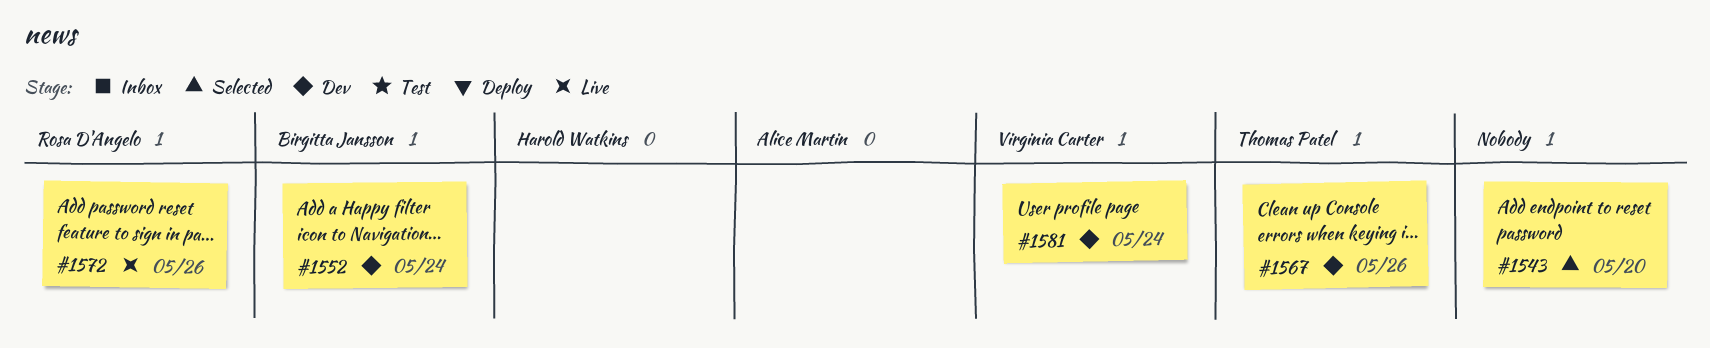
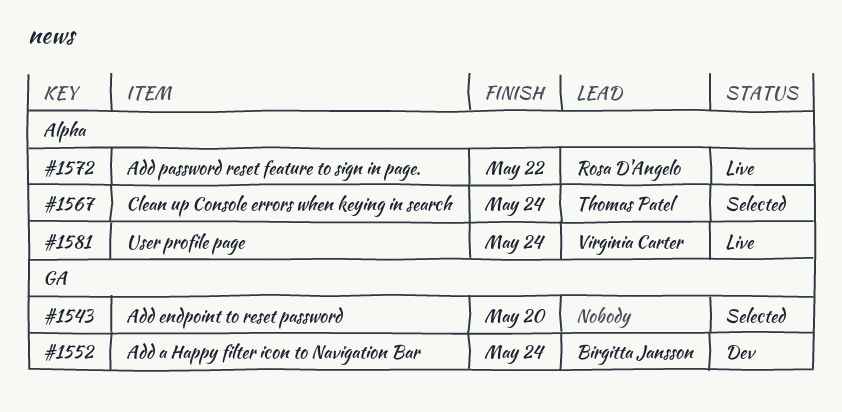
#1567, status: Dev -> Selected
#1567, due: May 26 -> May 24
#1572, due: May 26 -> May 22
#1581, status: Dev -> Live

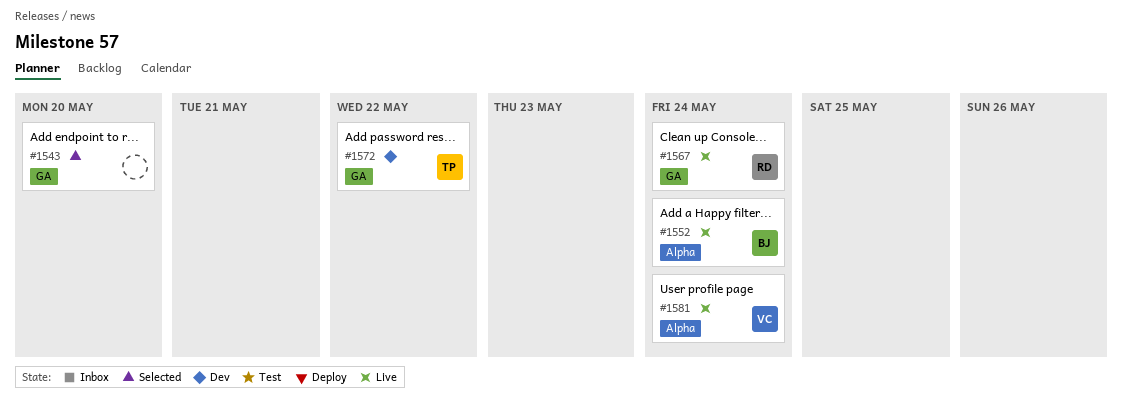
#1552, status: Dev -> Live
#1552, label: GA -> Alpha
#1567, status: Selected -> Live
#1567, owner: Thomas Patel -> Rosa D'Angelo
#1567, label: Alpha -> GA
#1572, status: Live -> Dev
#1572, owner: Rosa D'Angelo -> Thomas Patel
#1572, label: Alpha -> GA

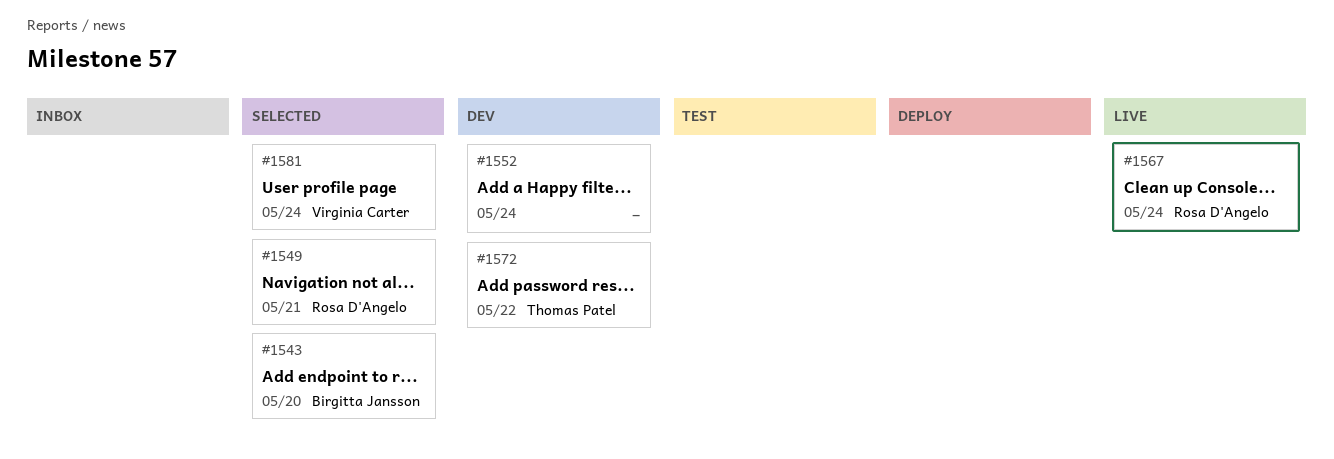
#1543, owner: none -> Birgitta Jansson
#1549: none -> present
#1552, status: Live -> Dev
#1552, owner: Birgitta Jansson -> none
#1581, status: Live -> Selected

